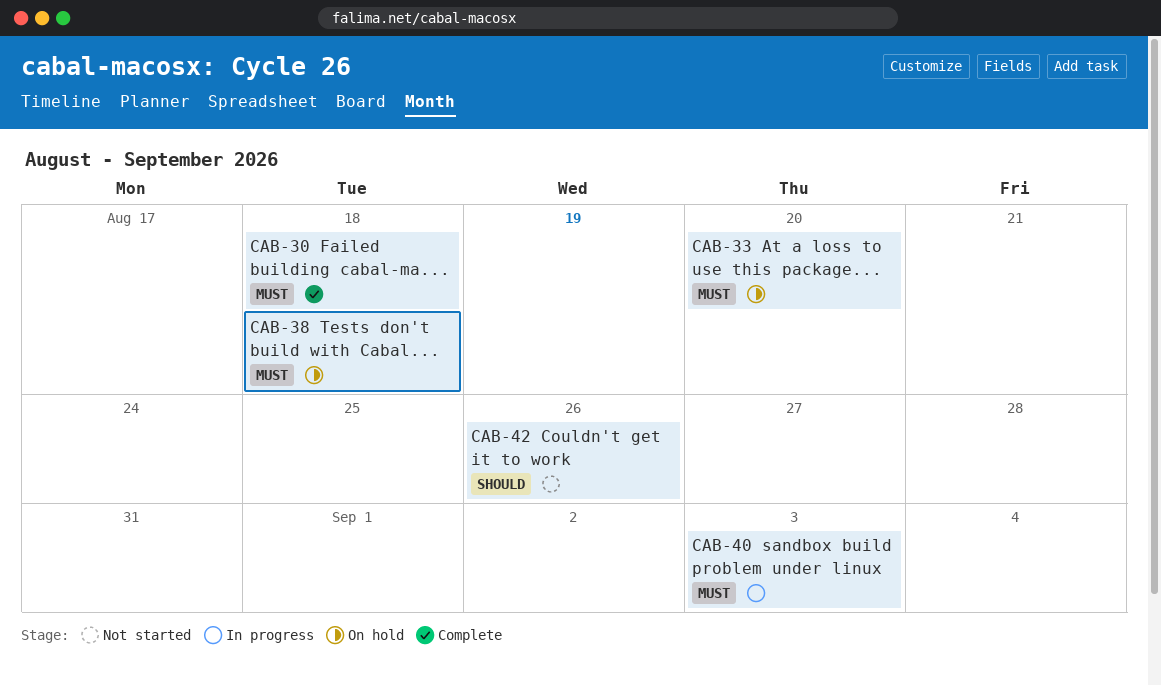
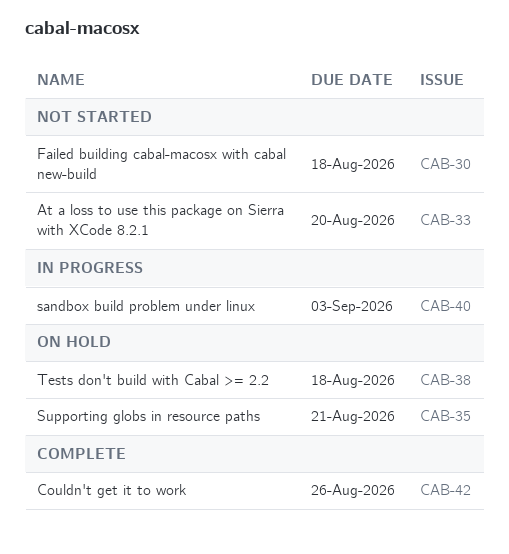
CAB-30, status: Complete -> Not started
CAB-33, status: On hold -> Not started
CAB-35: none -> present
CAB-42, status: Not started -> Complete

